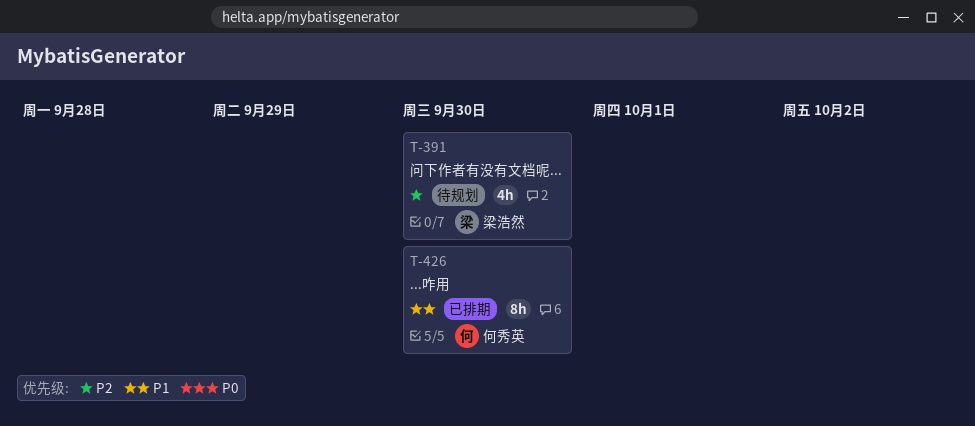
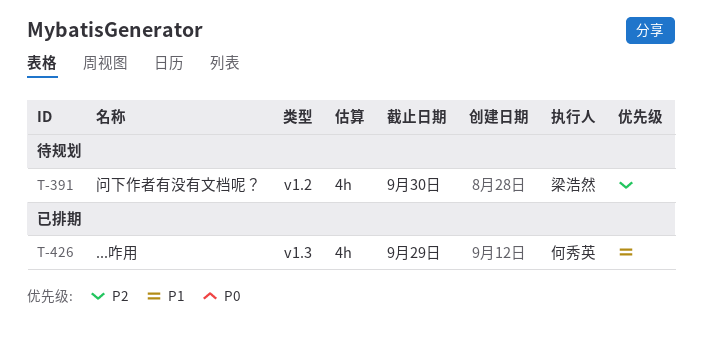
T-426, estimate: 8h -> 4h
T-426, due: Sep 30 -> Sep 29

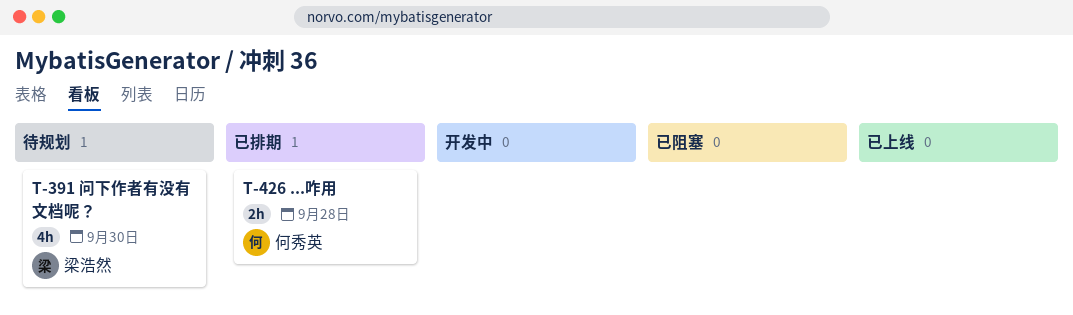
T-426, estimate: 4h -> 2h
T-426, due: Sep 29 -> Sep 28

